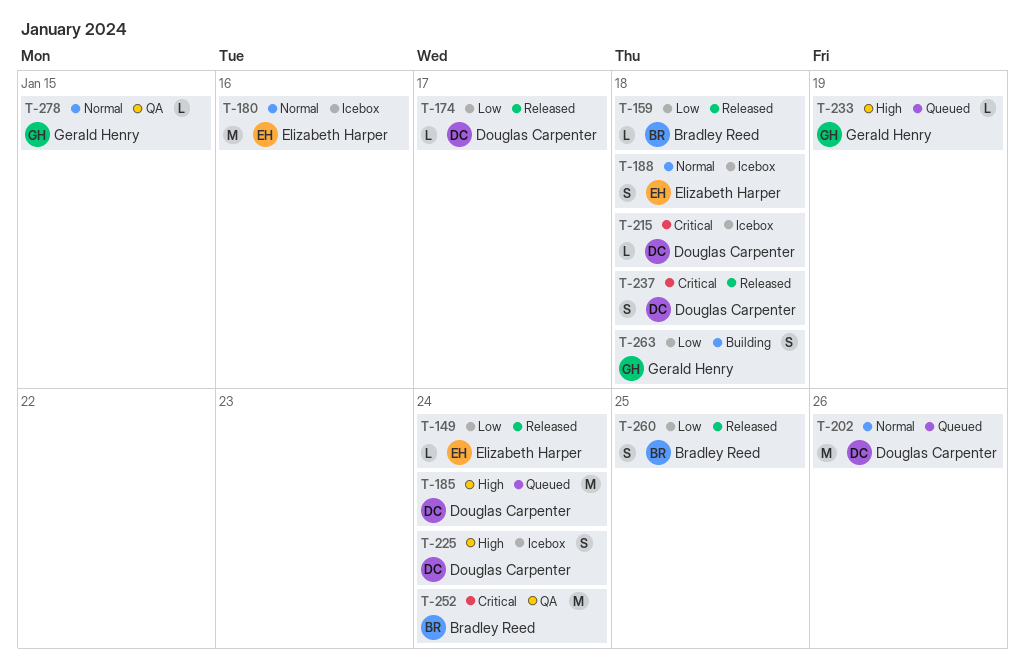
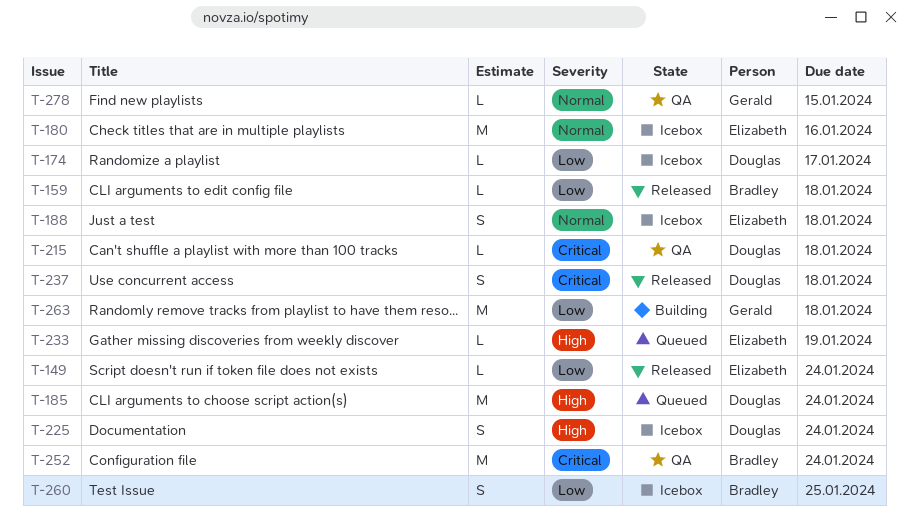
T-174, status: Released -> Icebox
T-202: present -> none
T-215, status: Icebox -> QA
T-233, owner: Gerald Henry -> Elizabeth Harper
T-260, status: Released -> Icebox
T-263, estimate: S -> M

